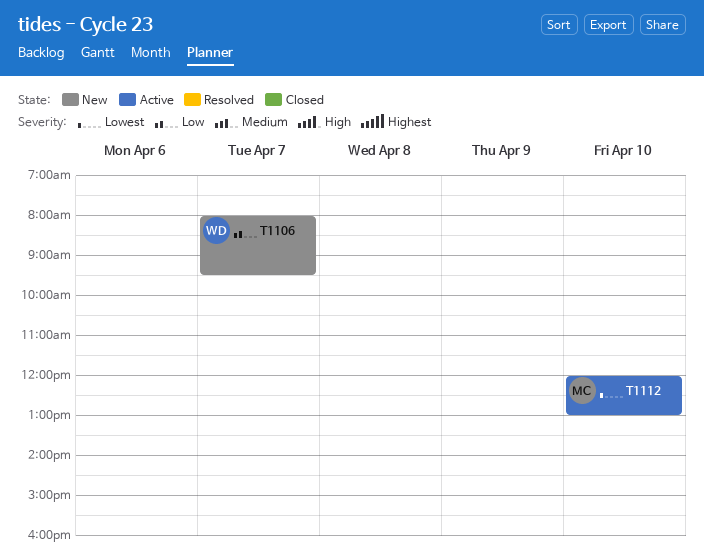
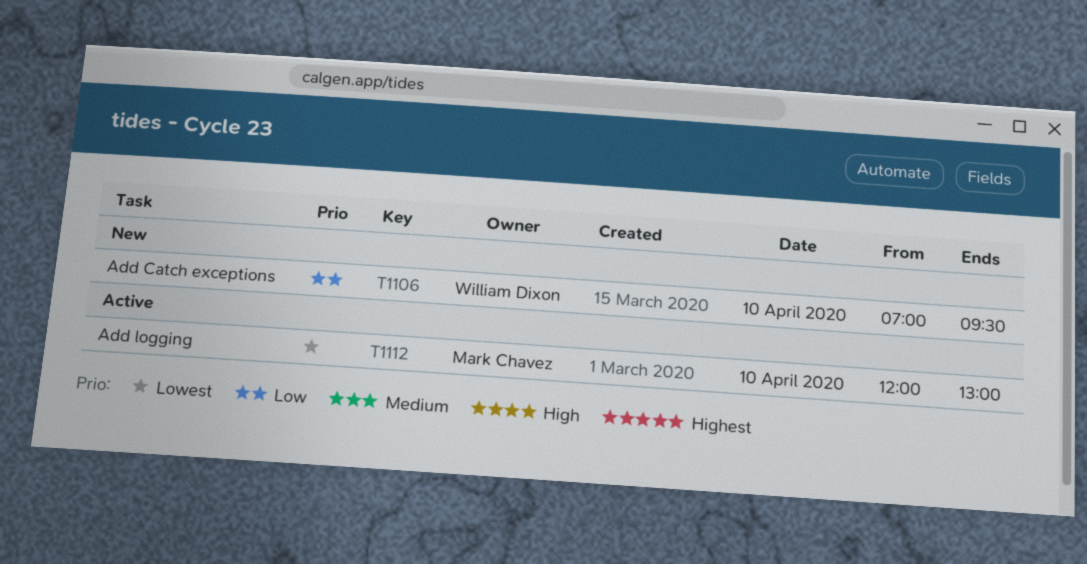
T1106, day: Apr 7 -> Apr 10
T1106, begins: 08:00 -> 07:00

